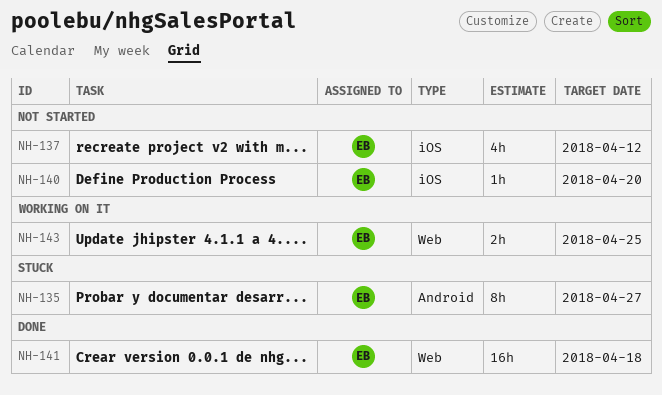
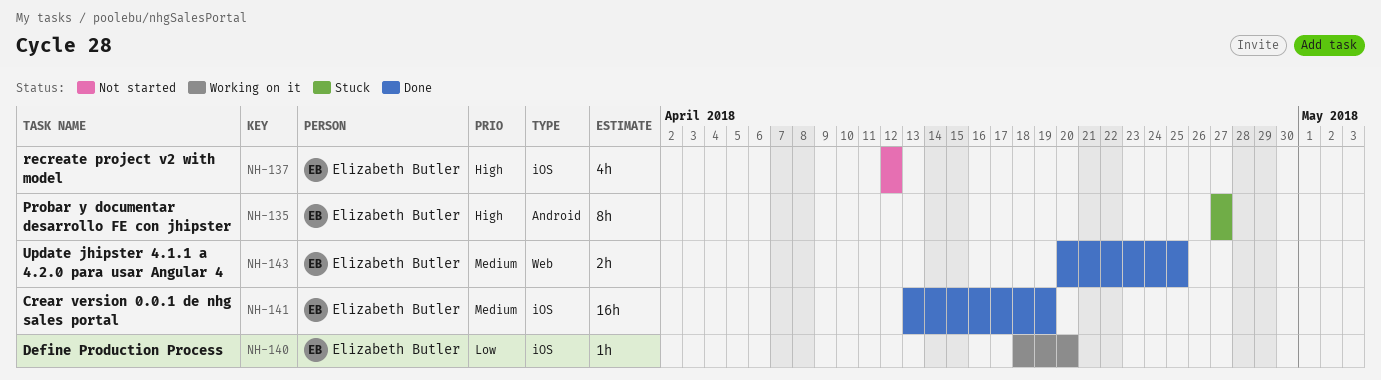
NH-140, status: Not started -> Working on it
NH-141, label: Web -> iOS
NH-141, due: Apr 18 -> Apr 19
NH-143, status: Working on it -> Done

